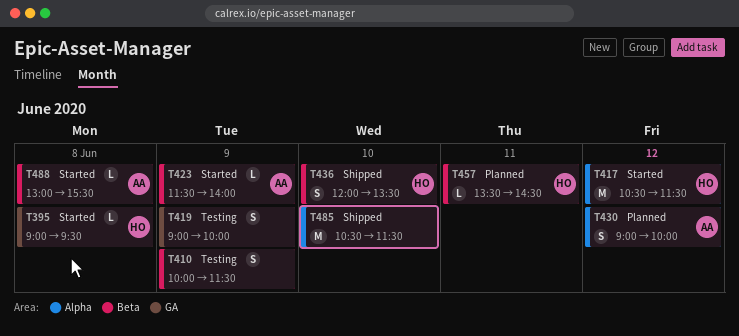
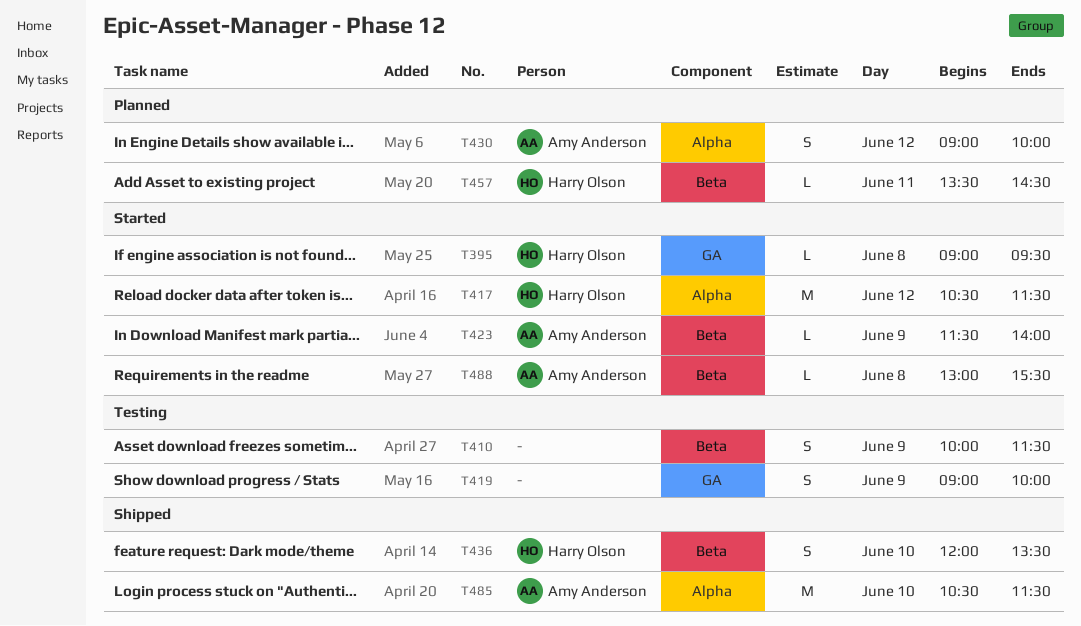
T485, owner: none -> Amy Anderson

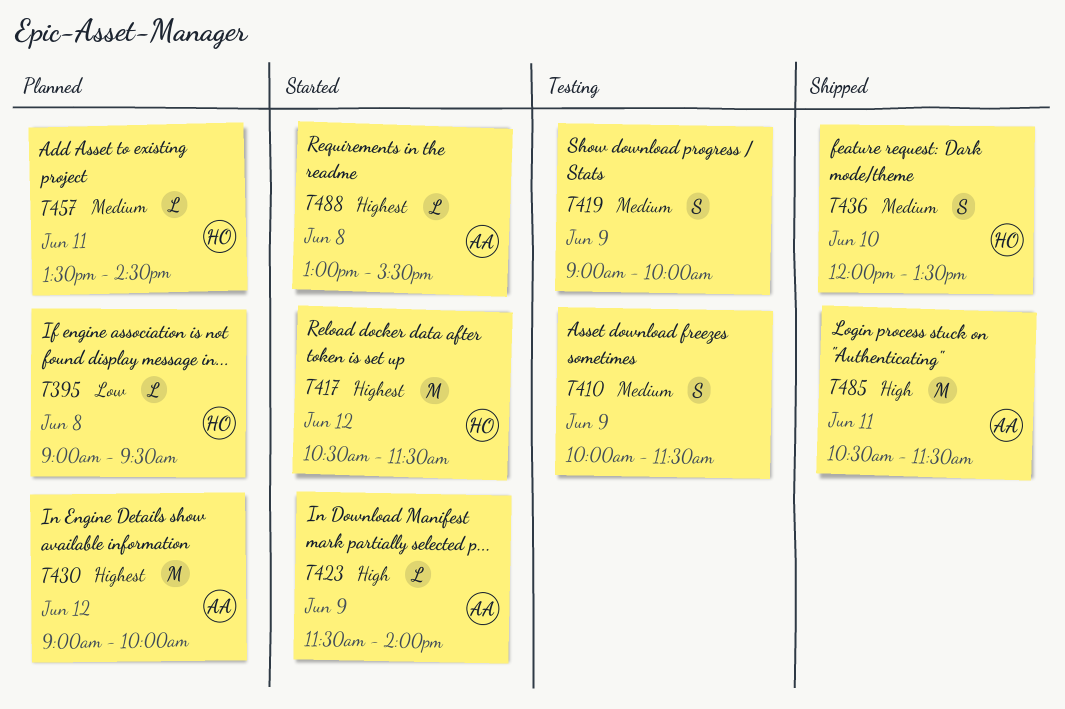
T395, status: Started -> Planned
T430, estimate: S -> M
T485, day: Jun 10 -> Jun 11

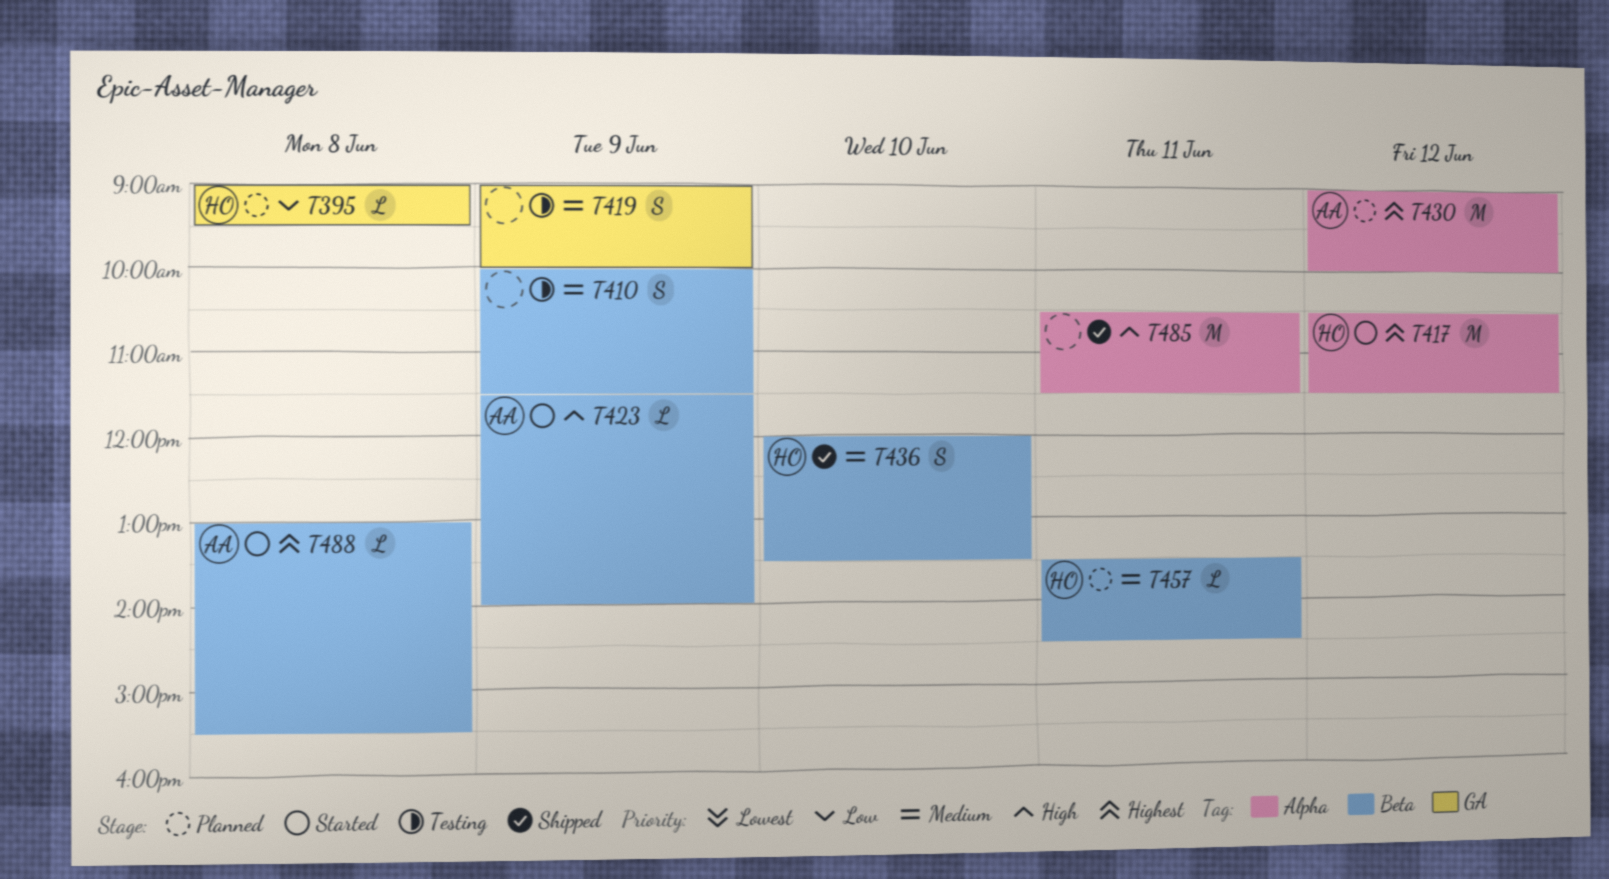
T485, owner: AA -> none

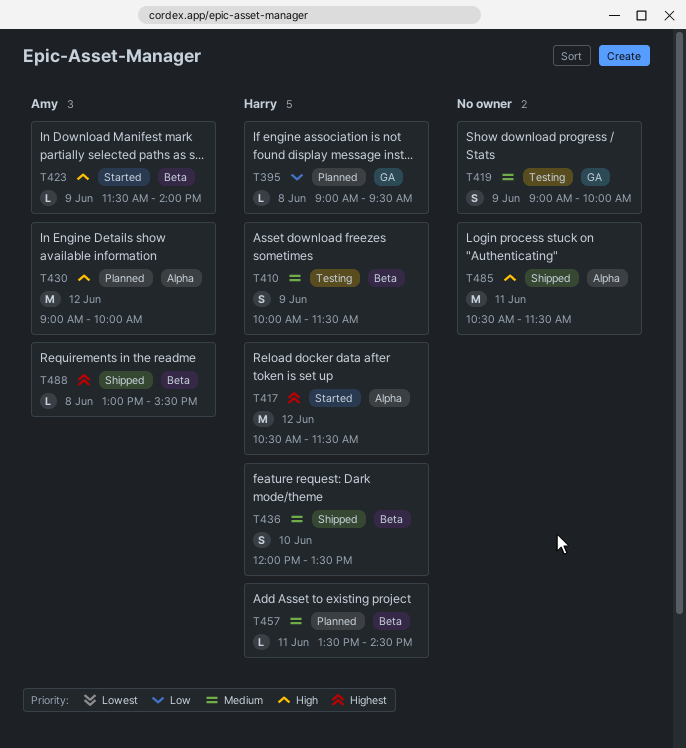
T410, owner: none -> Harry
T430, priority: Highest -> High
T488, status: Started -> Shipped

